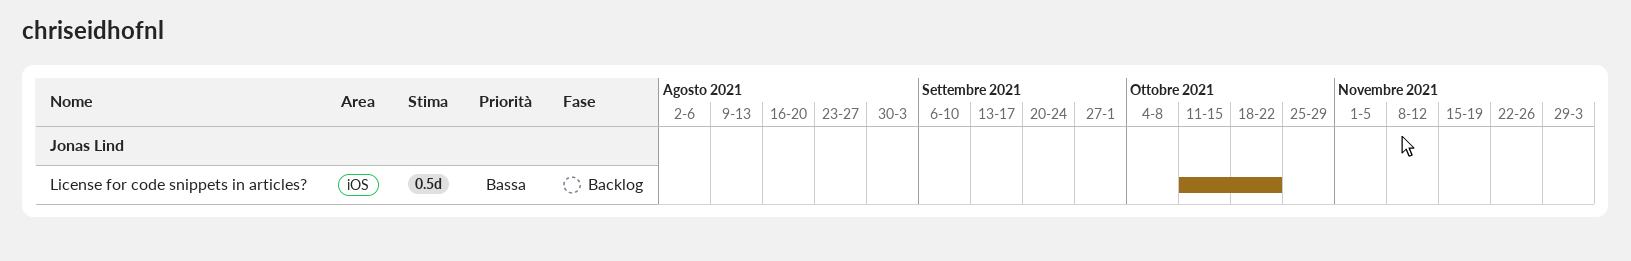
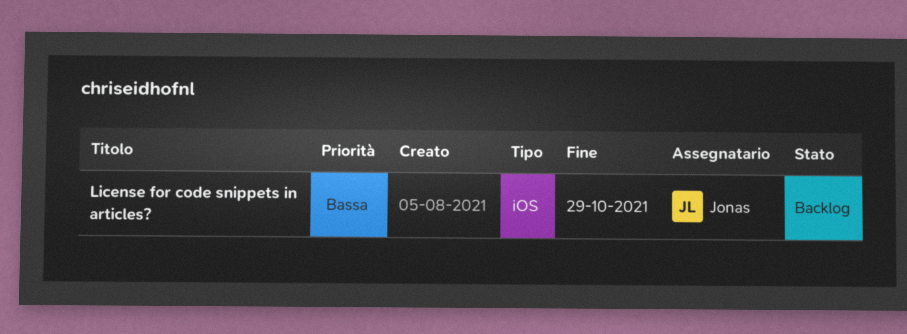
License for code snippets in articles?, due: Oct 22 -> Oct 29

